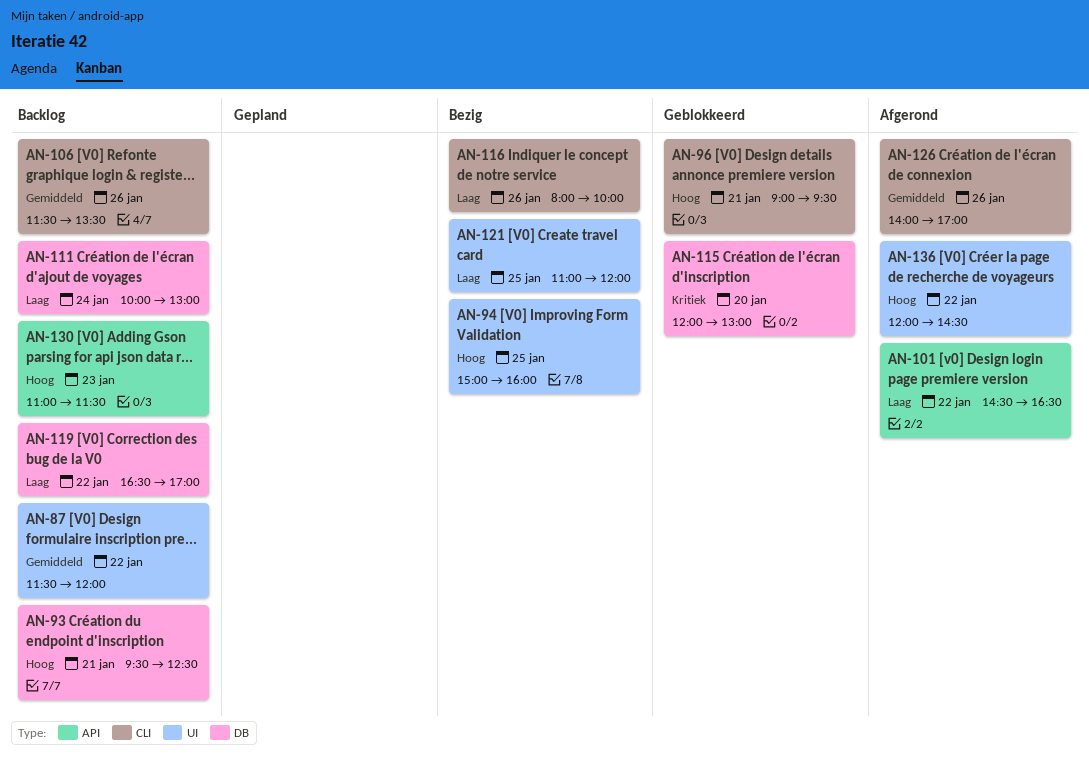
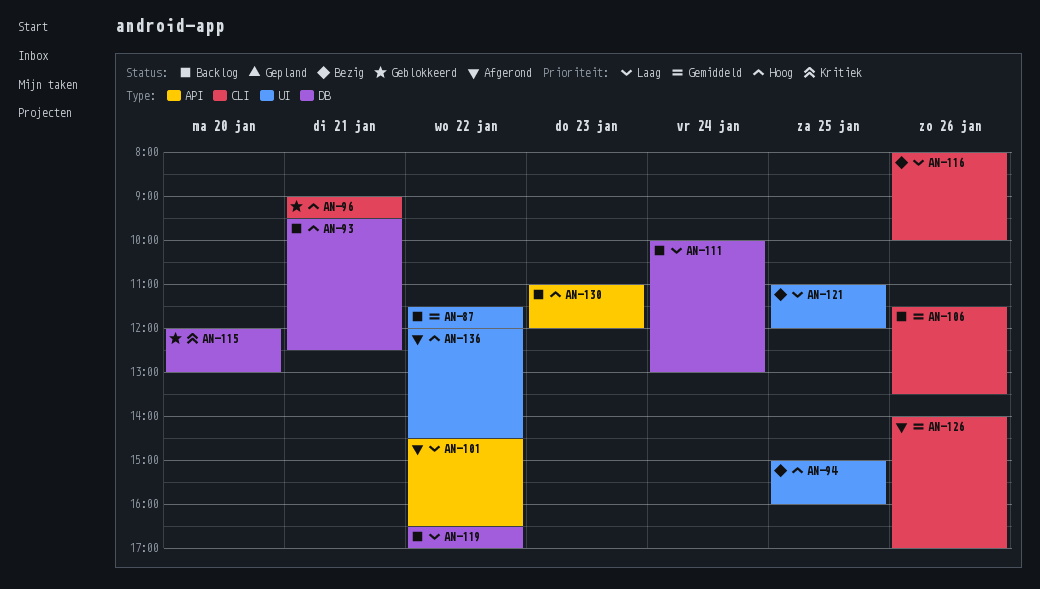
AN-130, ends: 11:30 -> 12:00

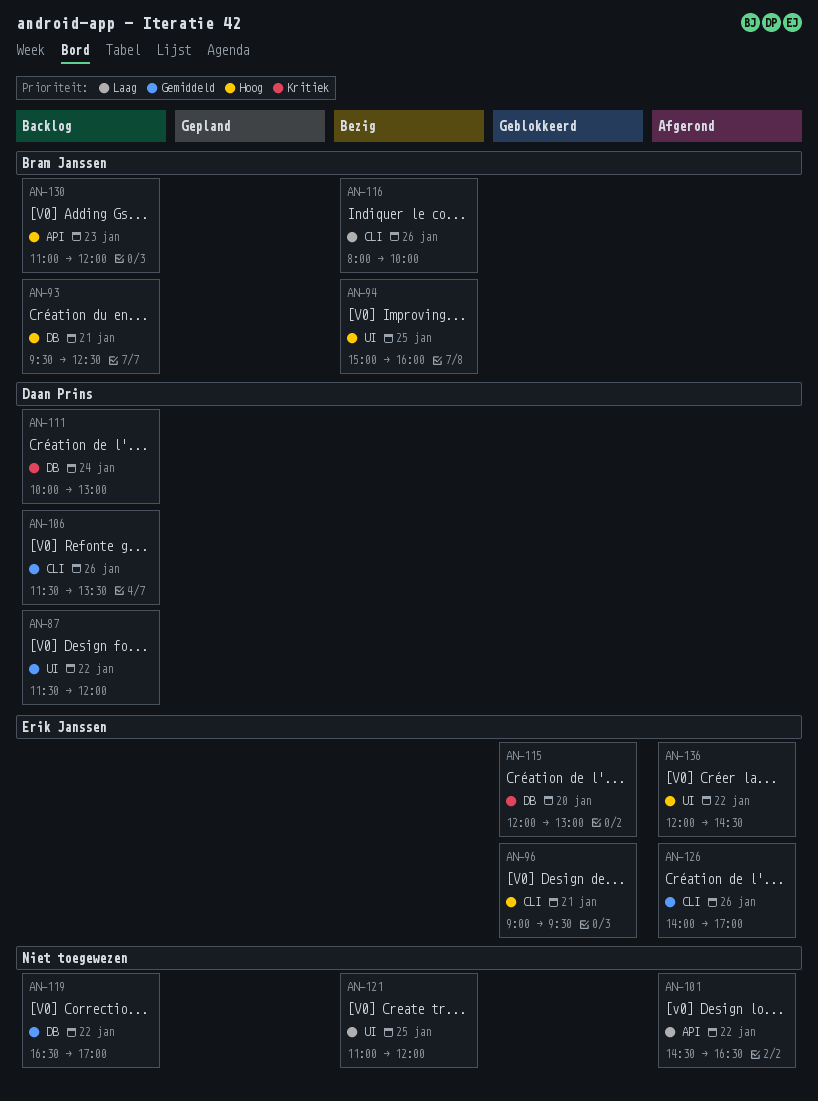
AN-111, priority: Laag -> Kritiek
AN-119, priority: Laag -> Gemiddeld

